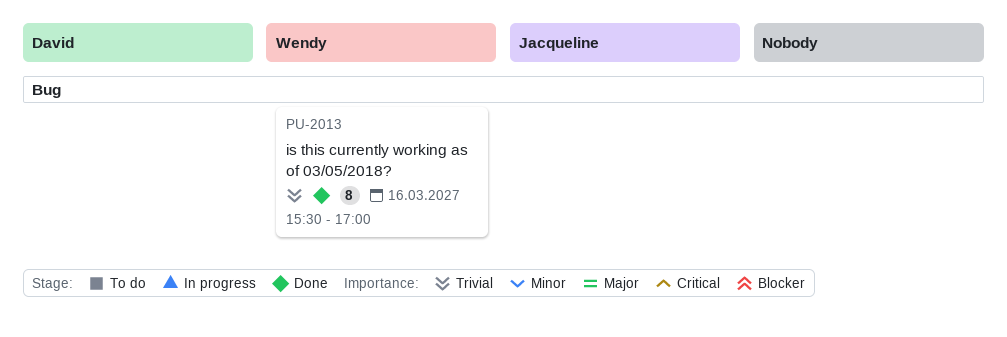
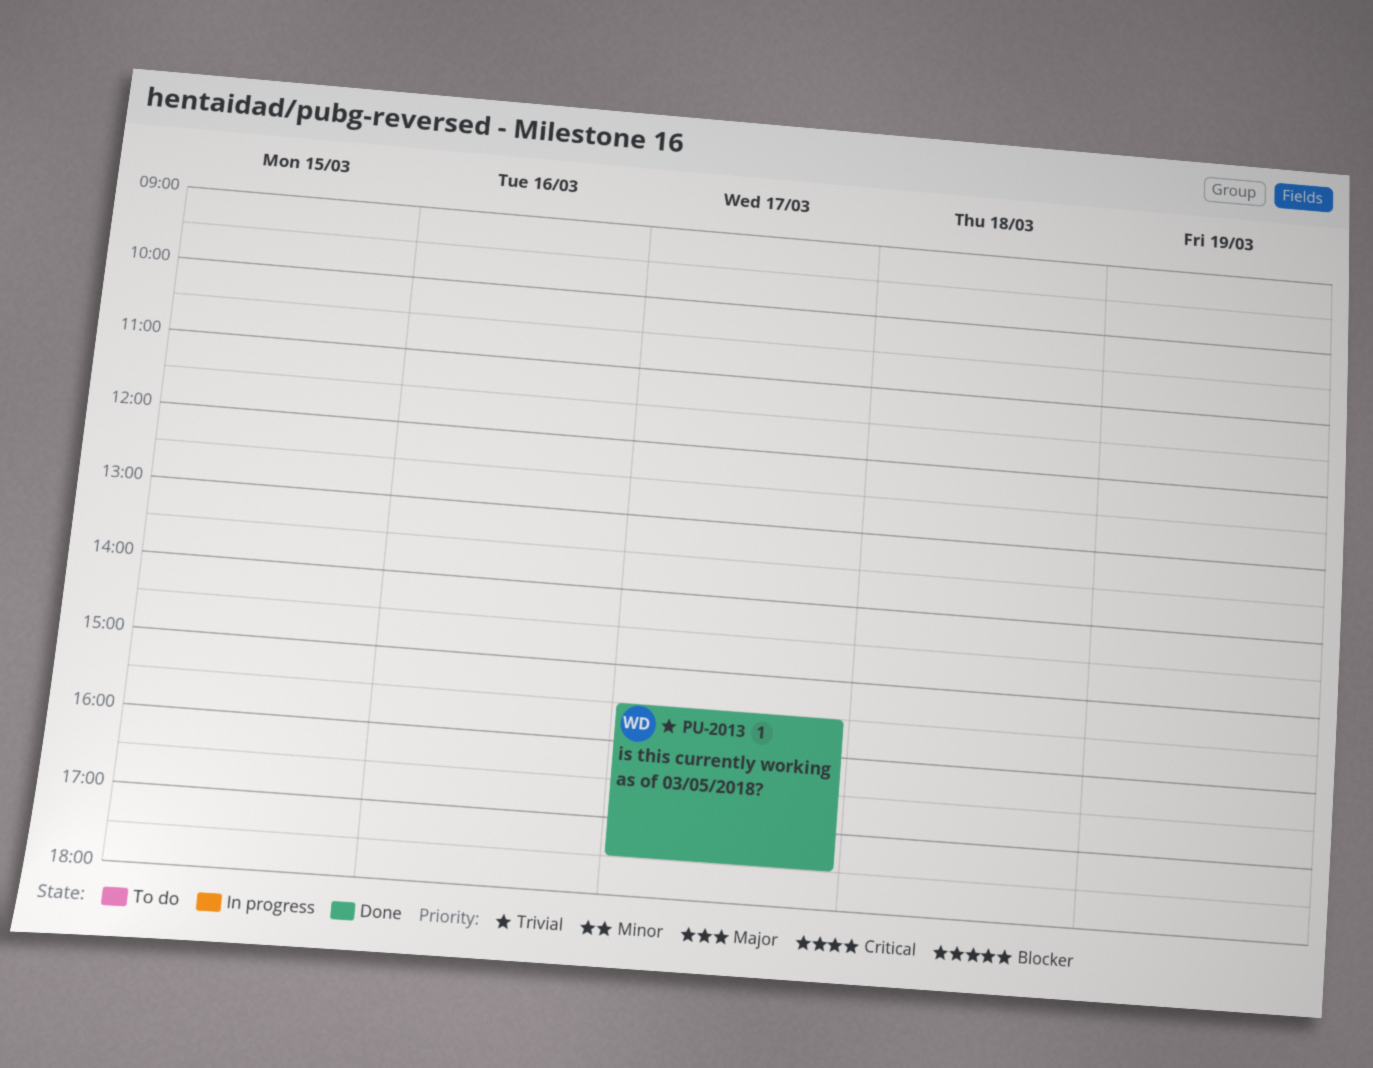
PU-2013, estimate: 8 -> 1
PU-2013, day: Mar 16 -> Mar 17
PU-2013, ends: 17:00 -> 17:30

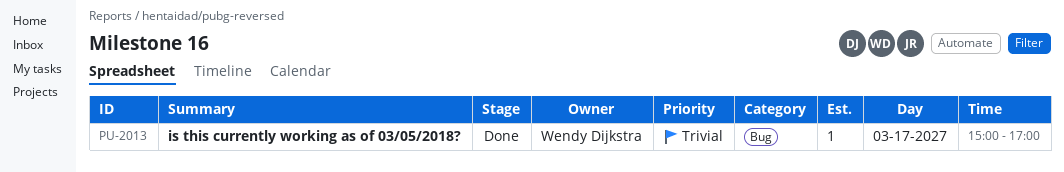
PU-2013, begins: 15:30 -> 15:00
PU-2013, ends: 17:30 -> 17:00

